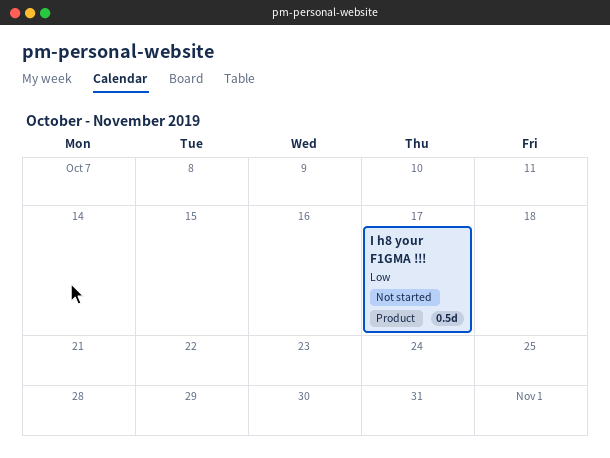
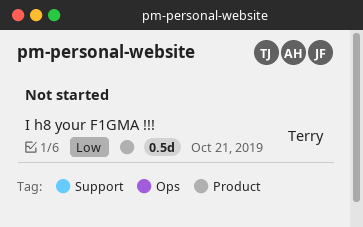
I h8 your F1GMA !!!, due: Oct 17 -> Oct 21

